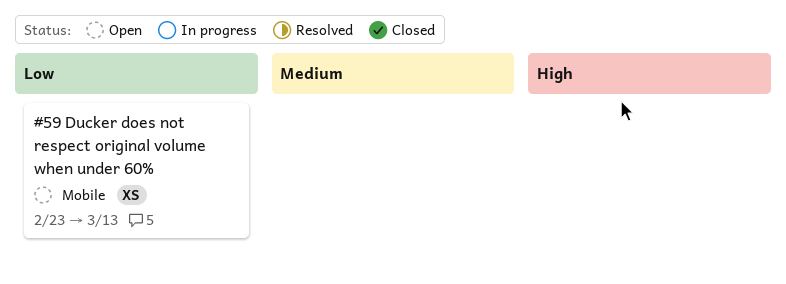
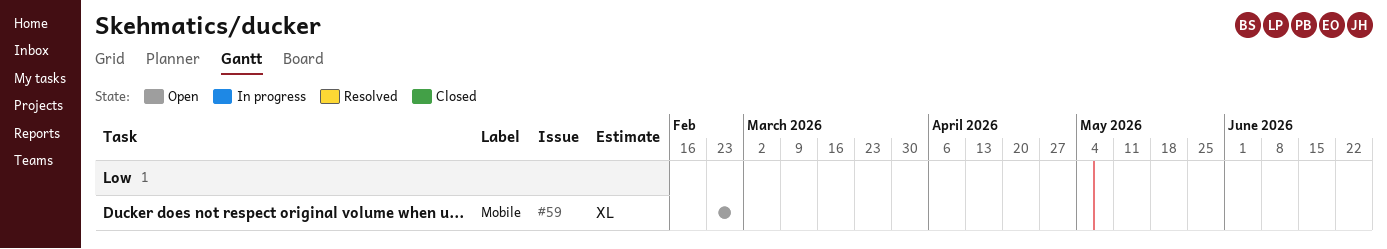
#59, estimate: XS -> XL
#59, due: Mar 13 -> Feb 27

